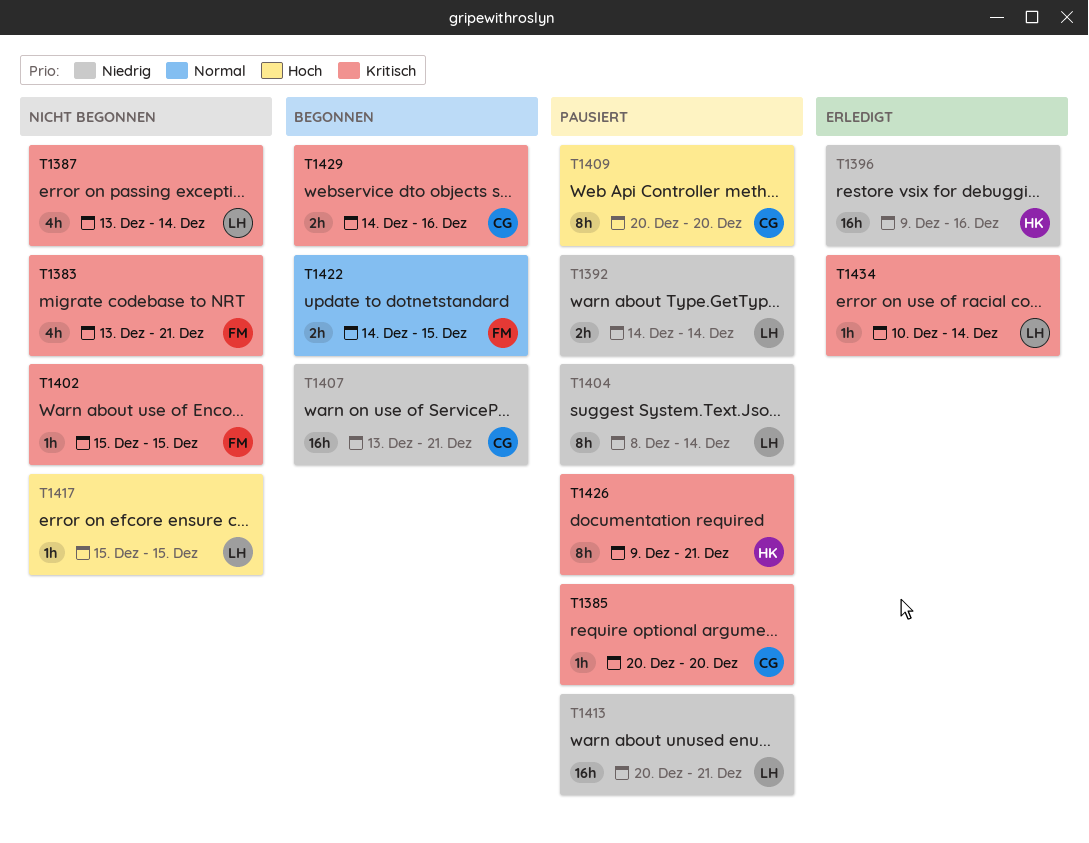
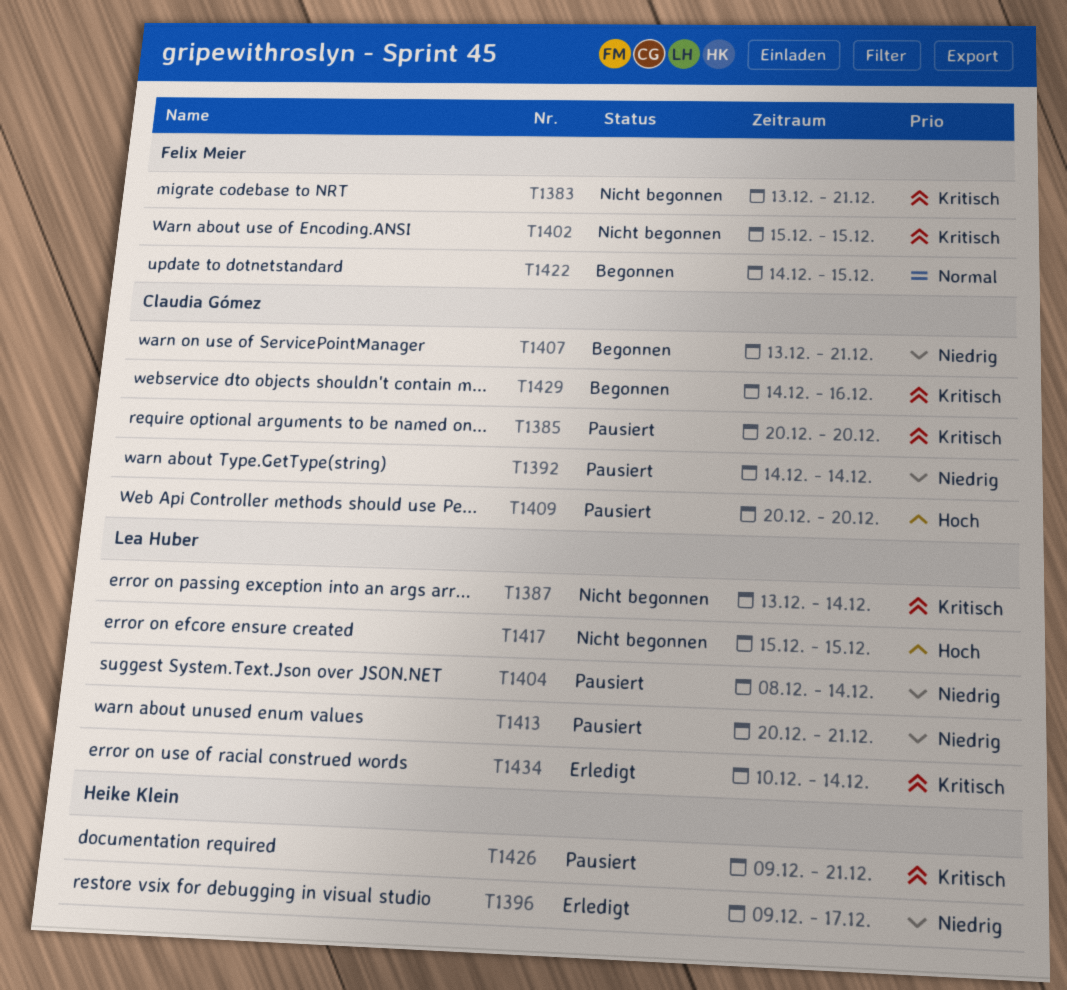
T1392, owner: Lea Huber -> Claudia Gómez
T1396, due: Dec 16 -> Dec 17

